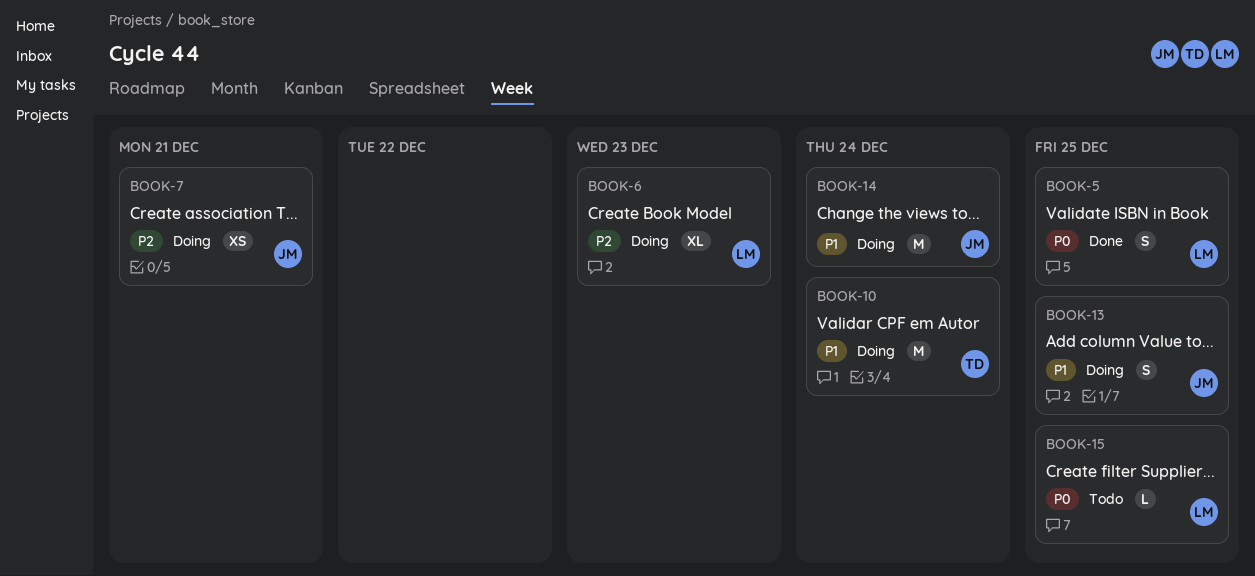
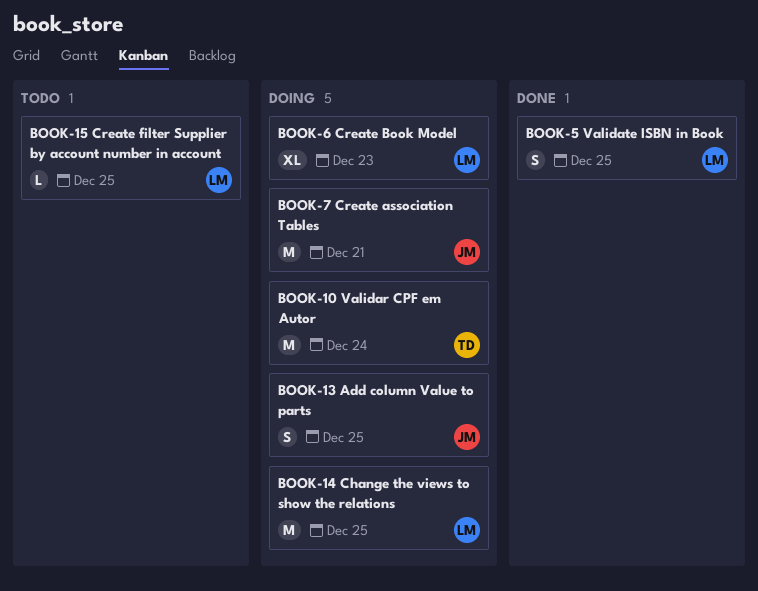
BOOK-7, estimate: XS -> M
BOOK-14, owner: JM -> LM
BOOK-14, due: Dec 24 -> Dec 25

